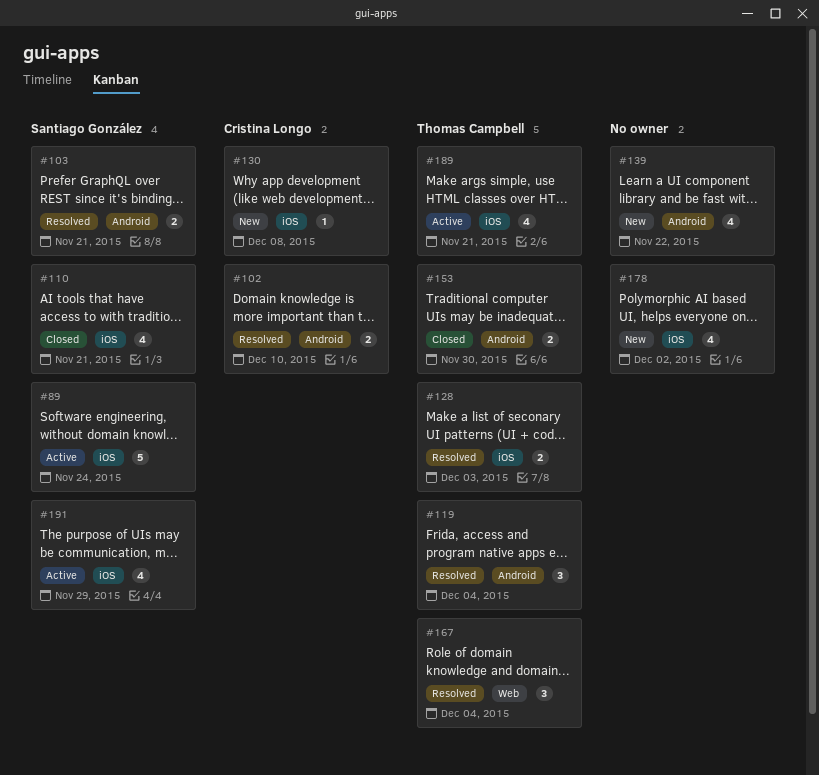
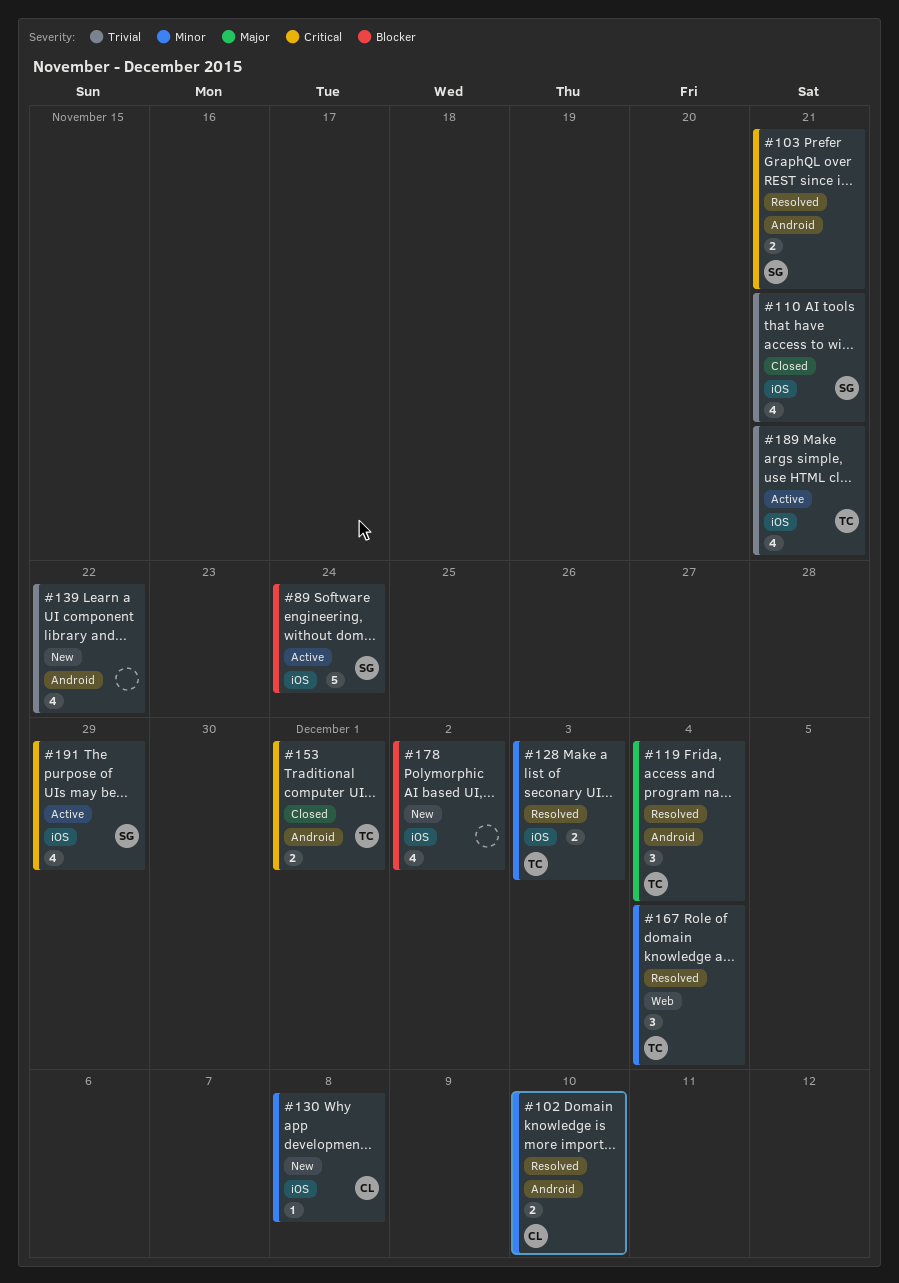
#153, due: Nov 30 -> Dec 1

